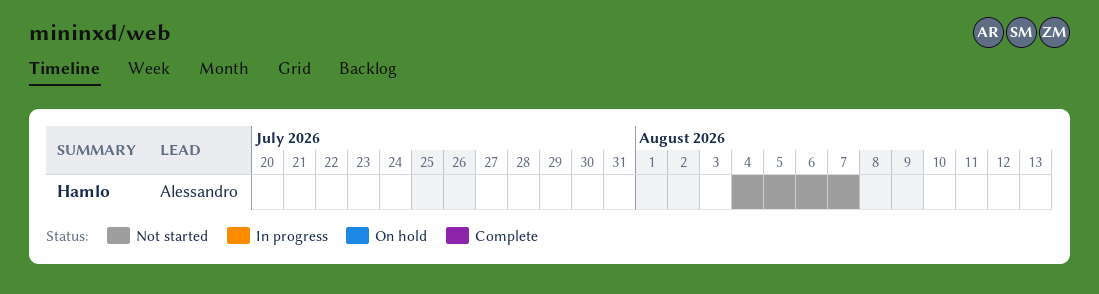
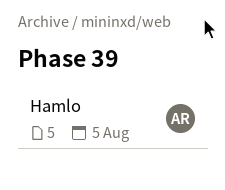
Hamlo, due: Aug 7 -> Aug 5

